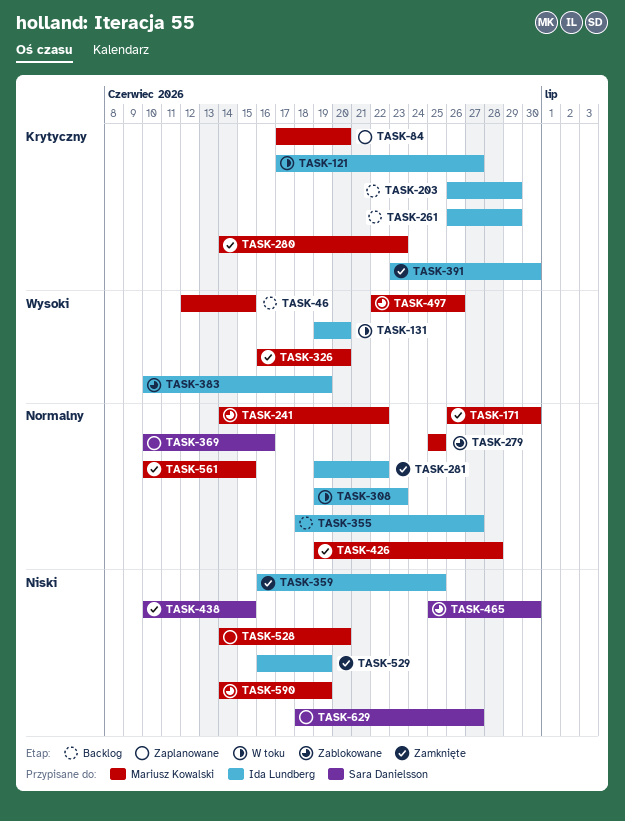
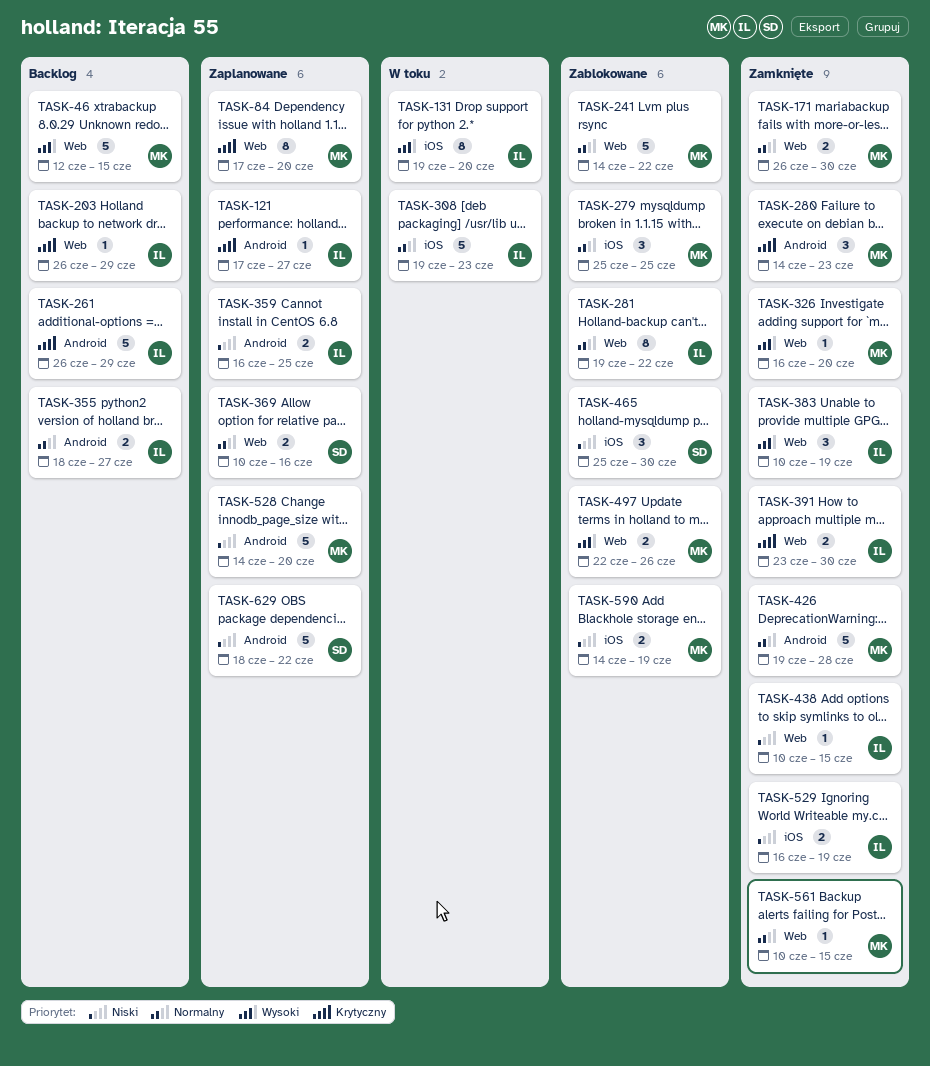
TASK-121, status: W toku -> Zaplanowane
TASK-281, status: Zamknięte -> Zablokowane
TASK-359, status: Zamknięte -> Zaplanowane
TASK-383, status: Zablokowane -> Zamknięte
TASK-438, owner: Sara Danielsson -> Ida Lundberg
TASK-629, due: Jun 27 -> Jun 22

